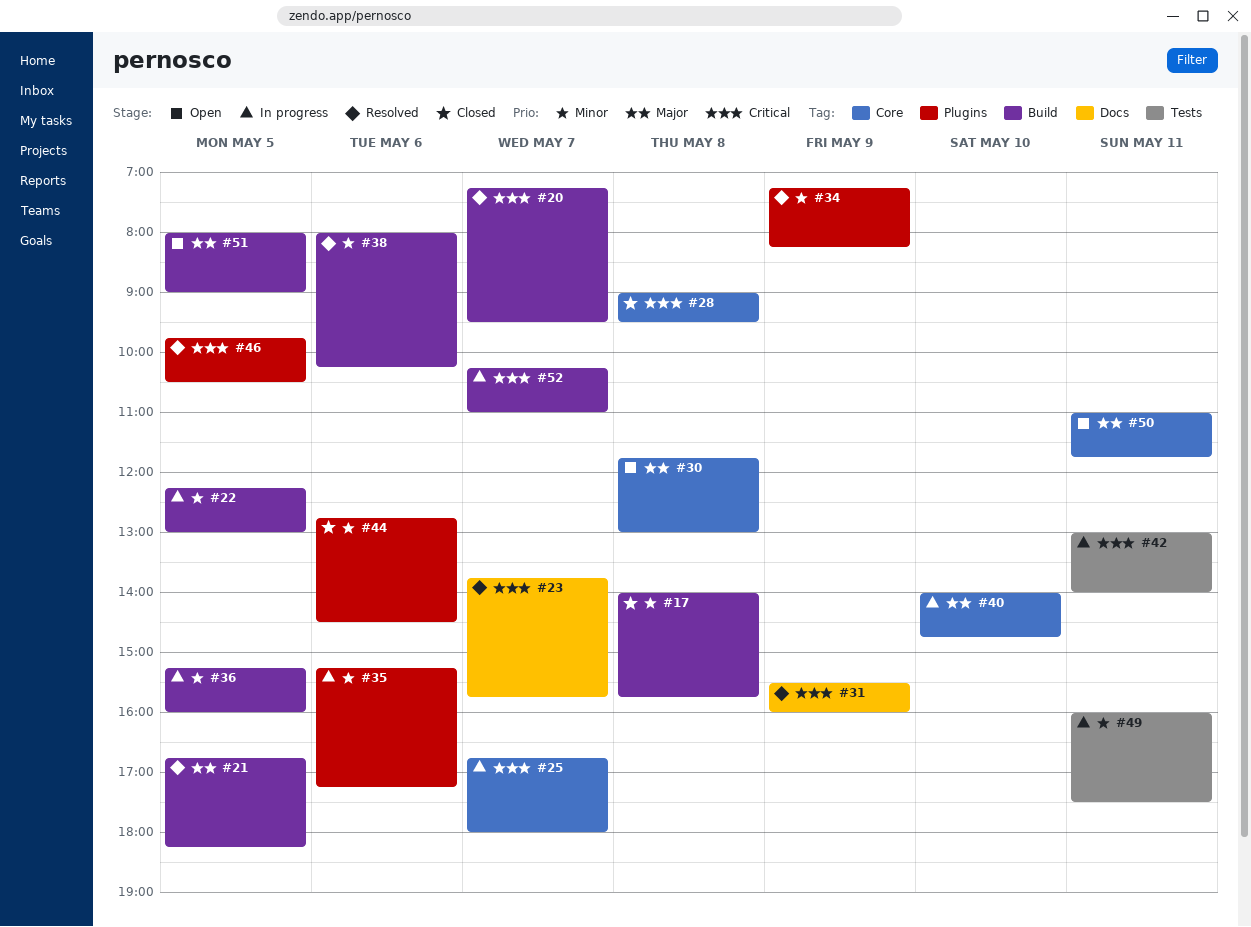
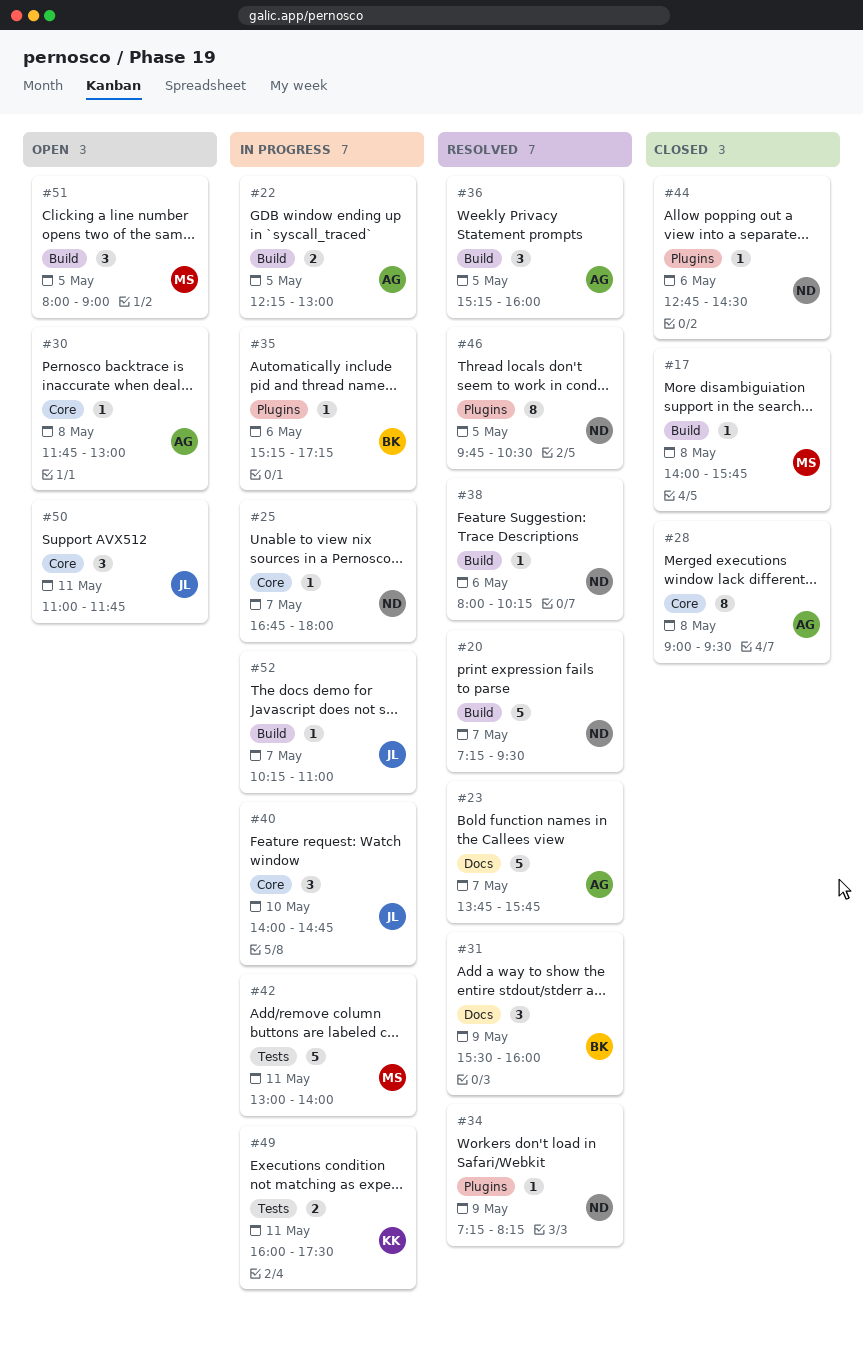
#21: present -> none
#36, status: In progress -> Resolved

